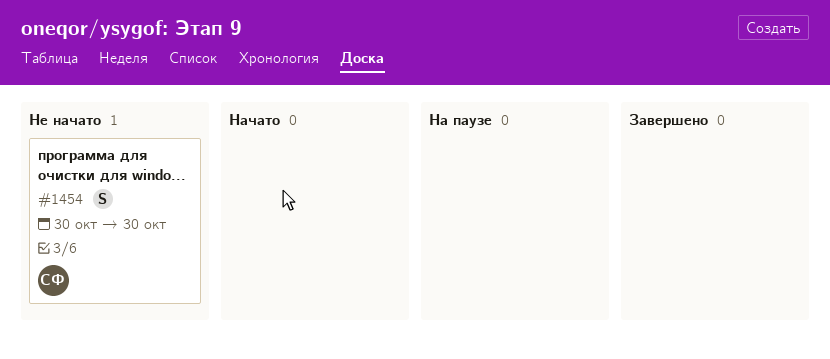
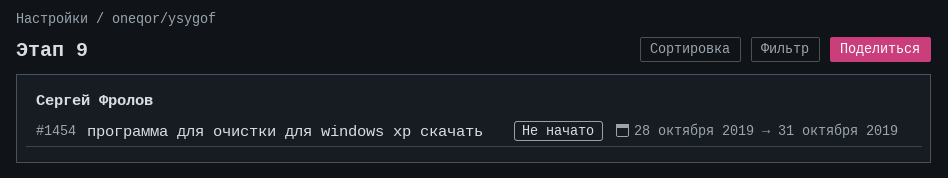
#1454, start: Oct 30 -> Oct 28
#1454, due: Oct 30 -> Oct 31

